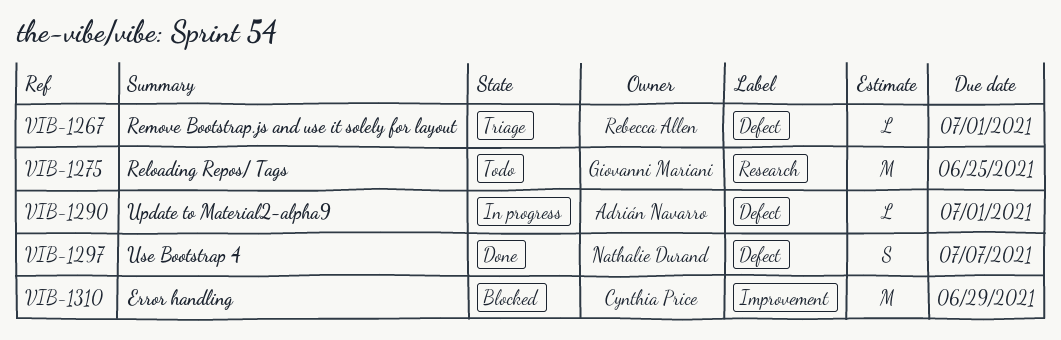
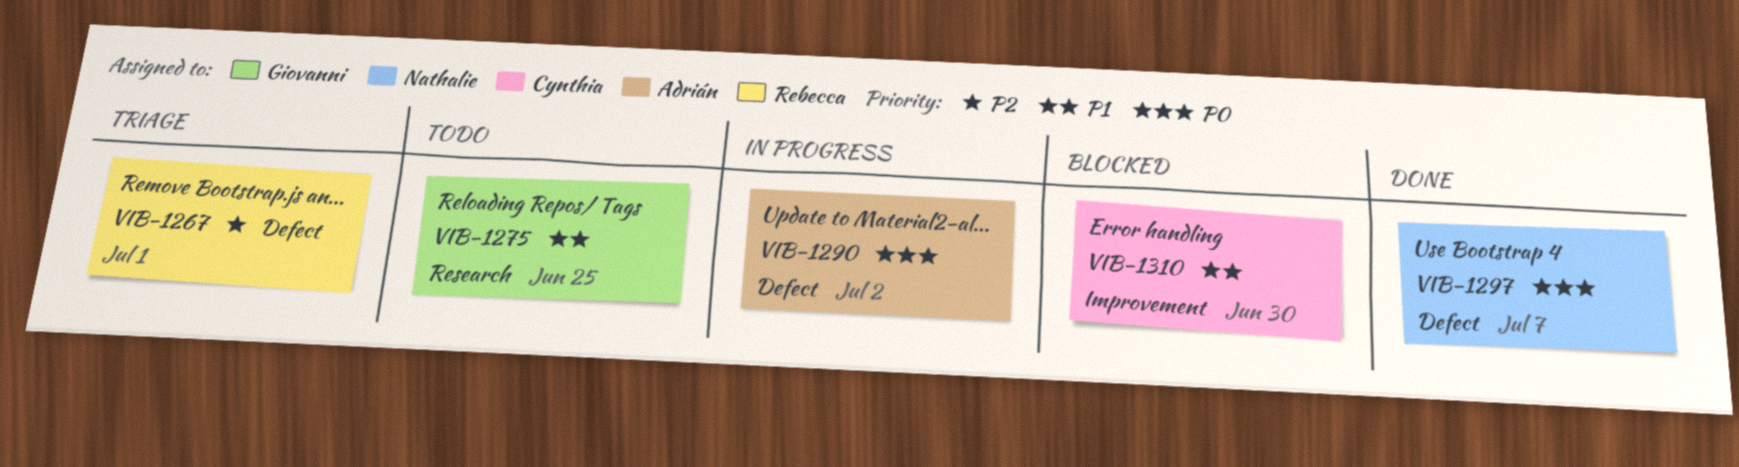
VIB-1290, due: Jul 1 -> Jul 2
VIB-1310, due: Jun 29 -> Jun 30

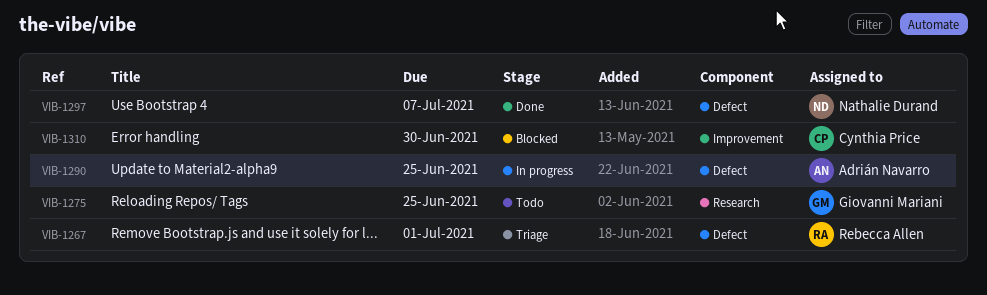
VIB-1290, due: Jul 2 -> Jun 25

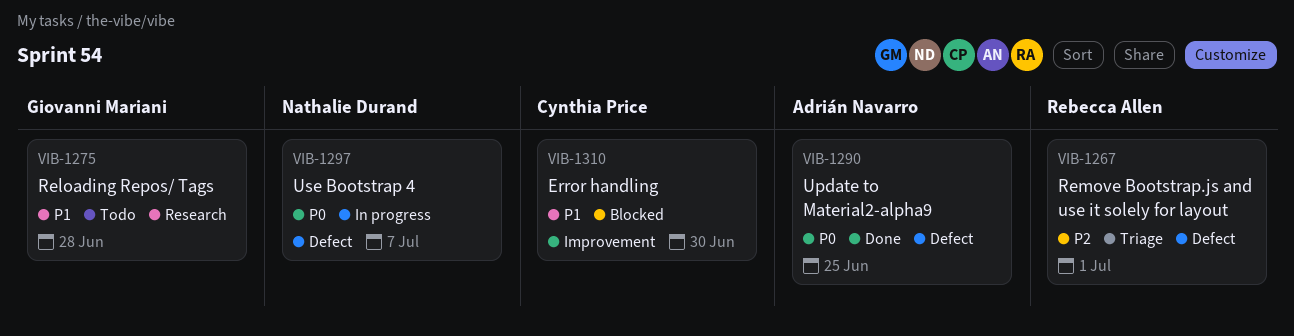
VIB-1275, due: Jun 25 -> Jun 28
VIB-1290, status: In progress -> Done
VIB-1297, status: Done -> In progress

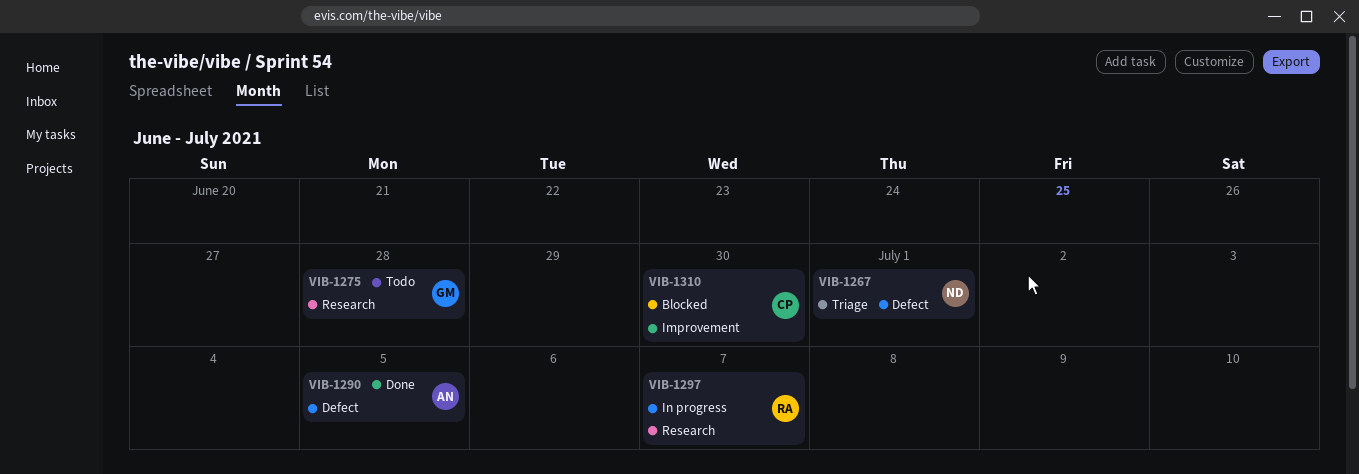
VIB-1267, owner: Rebecca Allen -> Nathalie Durand
VIB-1290, due: Jun 25 -> Jul 5
VIB-1297, owner: Nathalie Durand -> Rebecca Allen
VIB-1297, label: Defect -> Research

